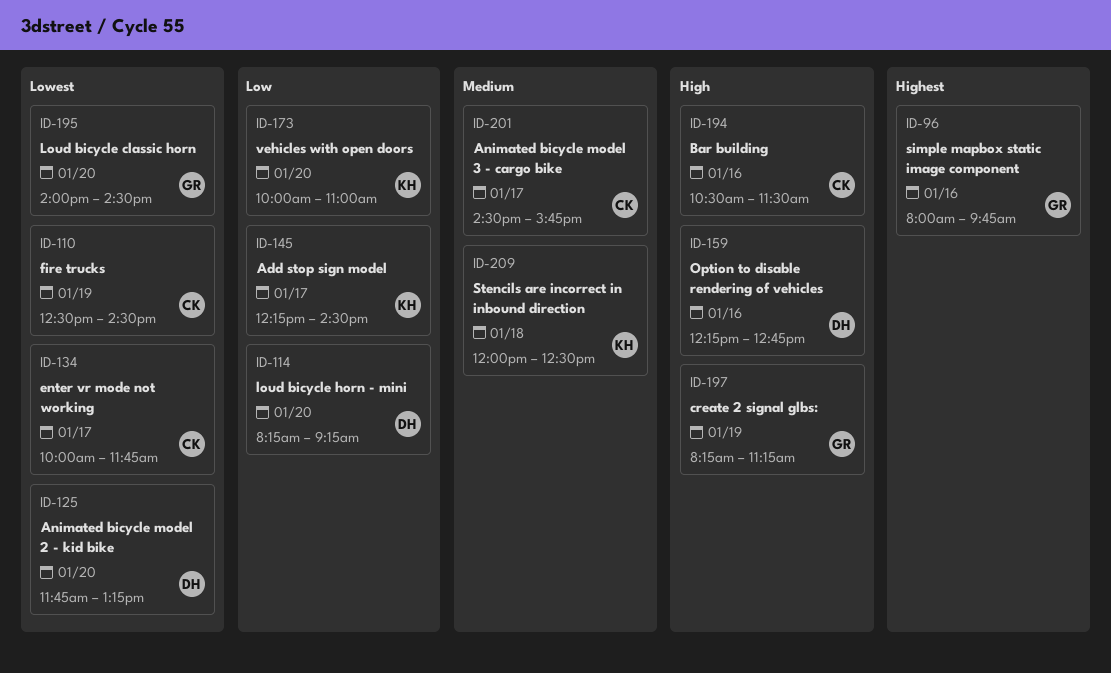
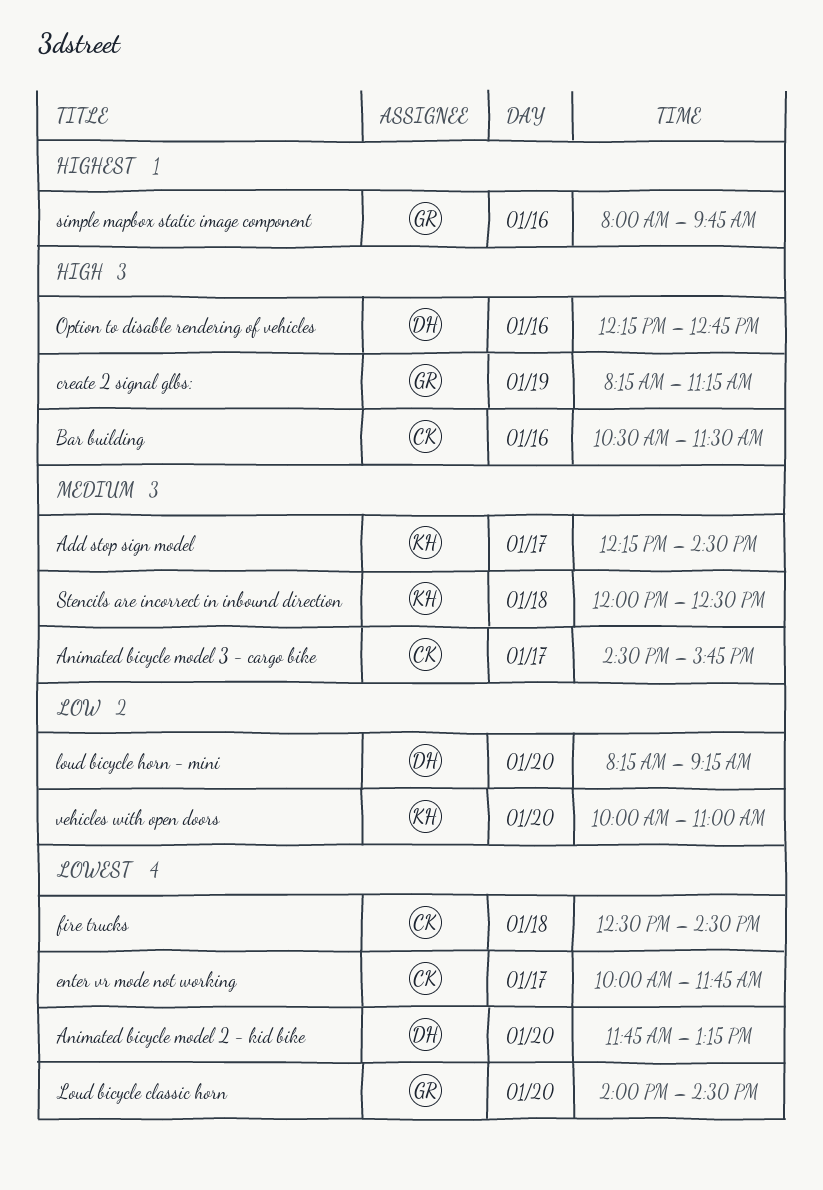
Add stop sign model, priority: Low -> Medium
fire trucks, day: Jan 19 -> Jan 18

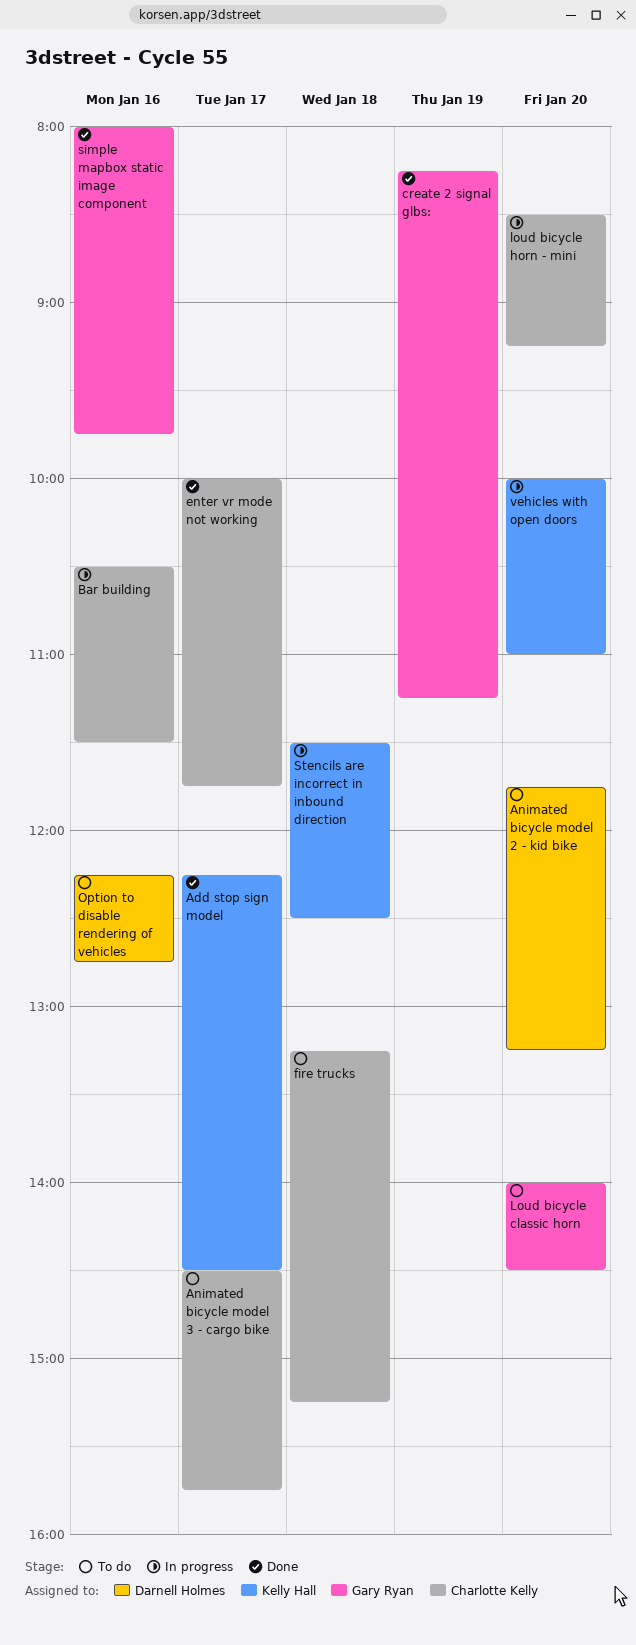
fire trucks, begins: 12:30 -> 13:15
fire trucks, ends: 14:30 -> 15:15
loud bicycle horn - mini, owner: Darnell Holmes -> Charlotte Kelly
loud bicycle horn - mini, begins: 08:15 -> 08:30
Stencils are incorrect in inbound direction, begins: 12:00 -> 11:30

